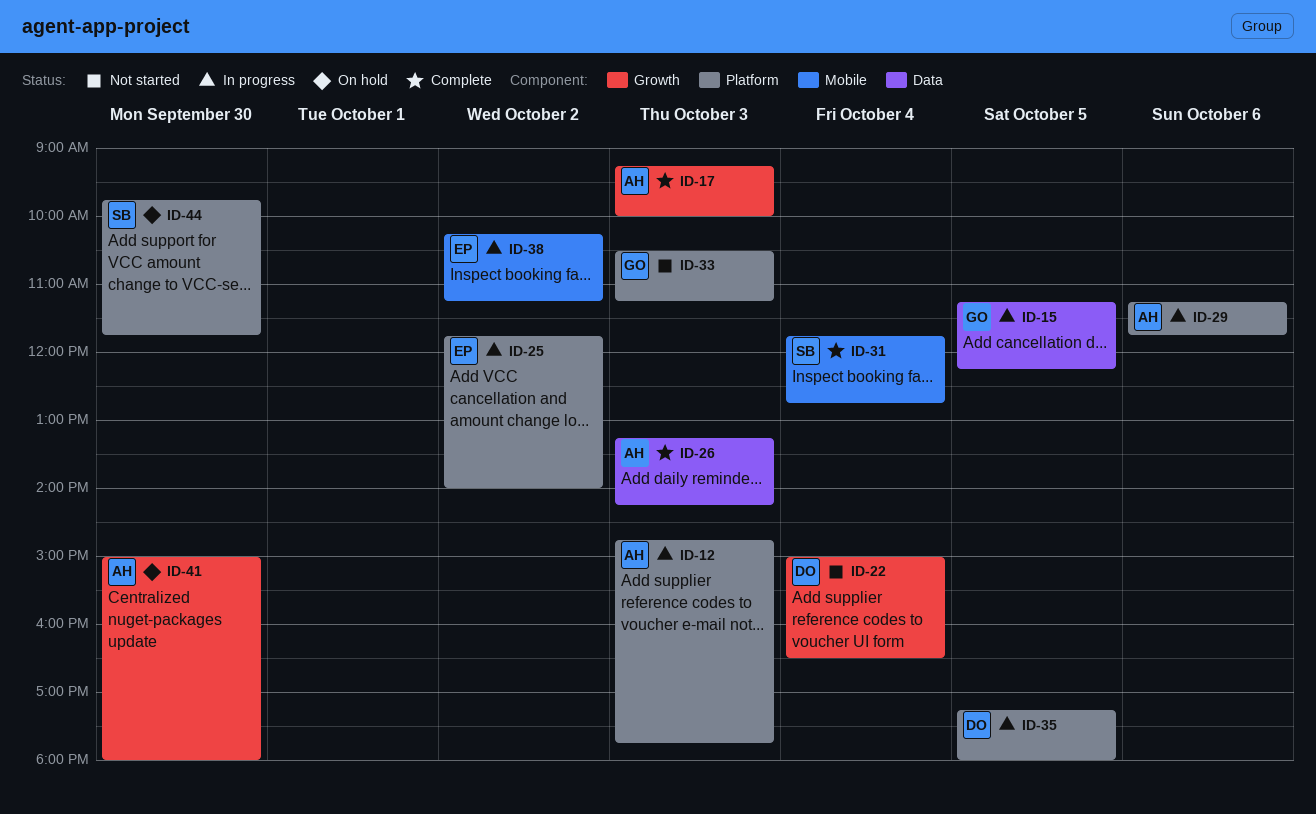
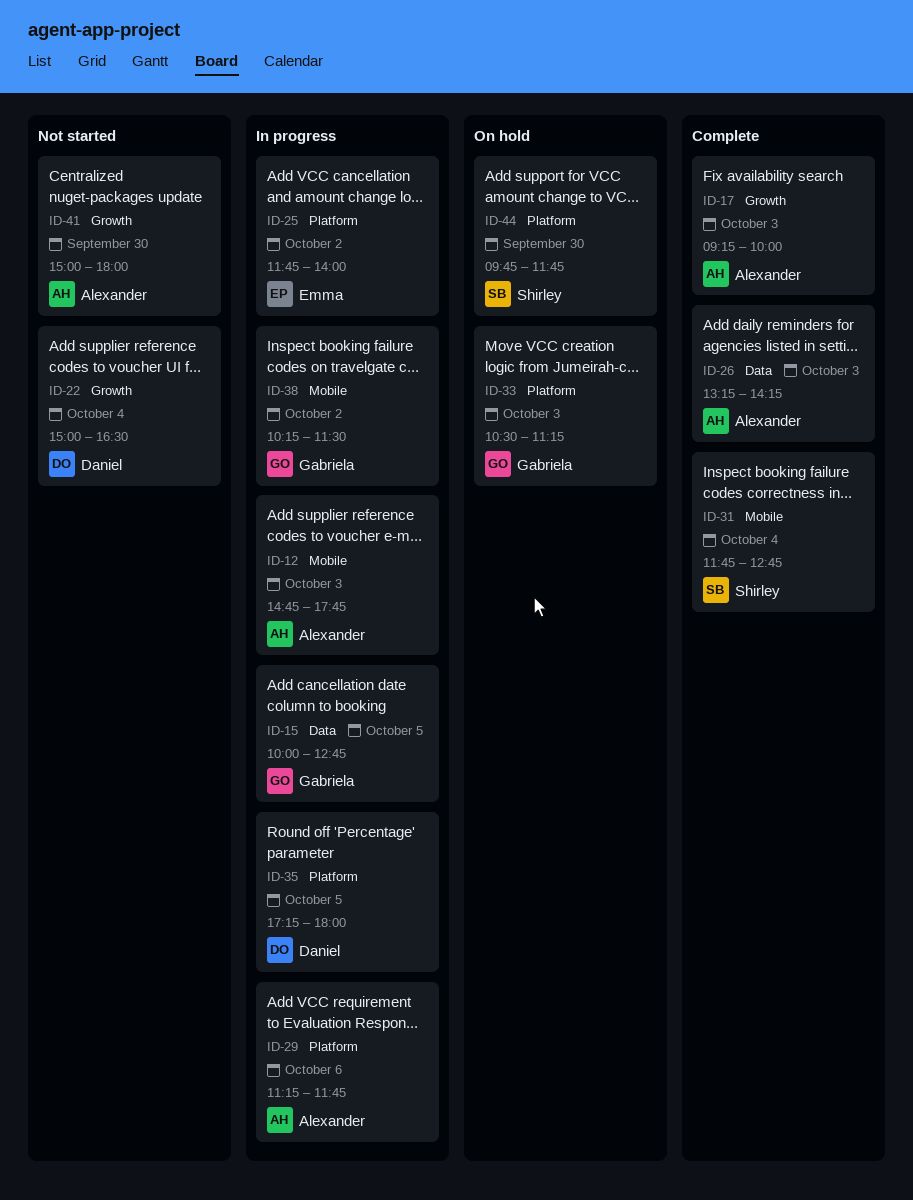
ID-12, label: Platform -> Mobile
ID-15, begins: 11:15 -> 10:00
ID-15, ends: 12:15 -> 12:45
ID-33, status: Not started -> On hold
ID-38, owner: Emma -> Gabriela
ID-38, ends: 11:15 -> 11:30
ID-41, status: On hold -> Not started

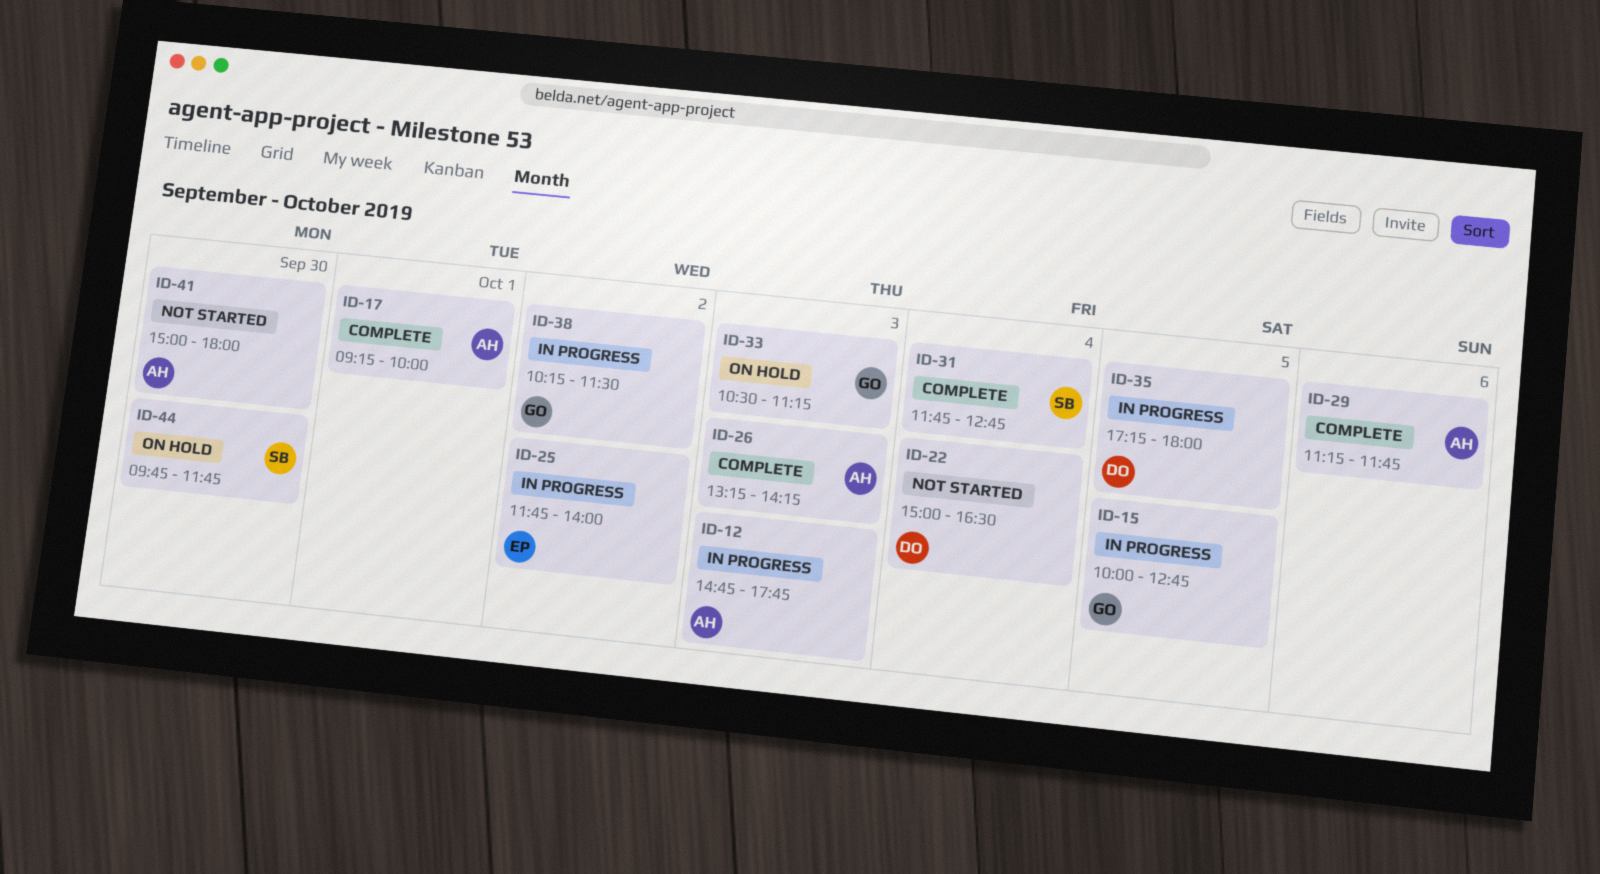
ID-17, day: Oct 3 -> Oct 1
ID-29, status: In progress -> Complete

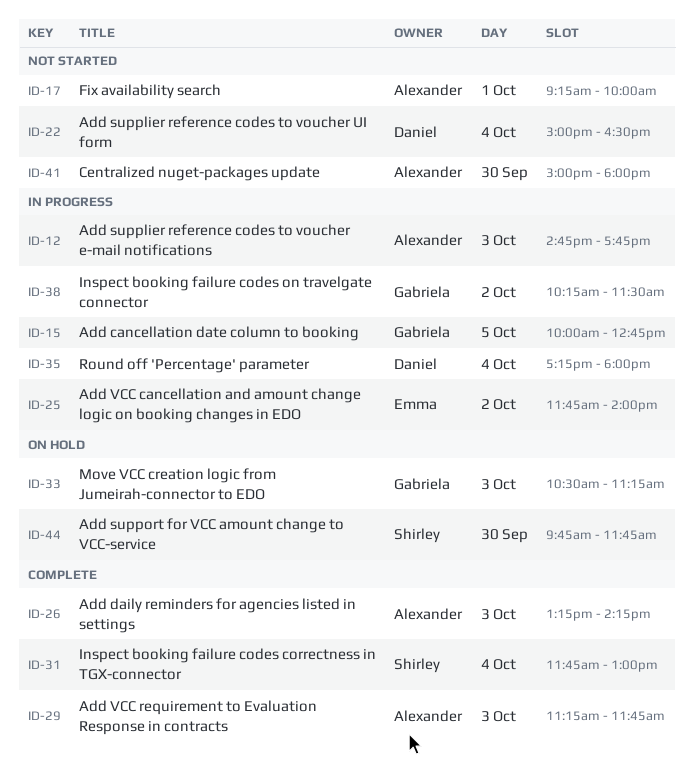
ID-17, status: Complete -> Not started
ID-29, day: Oct 6 -> Oct 3
ID-31, ends: 12:45 -> 13:00
ID-35, day: Oct 5 -> Oct 4

